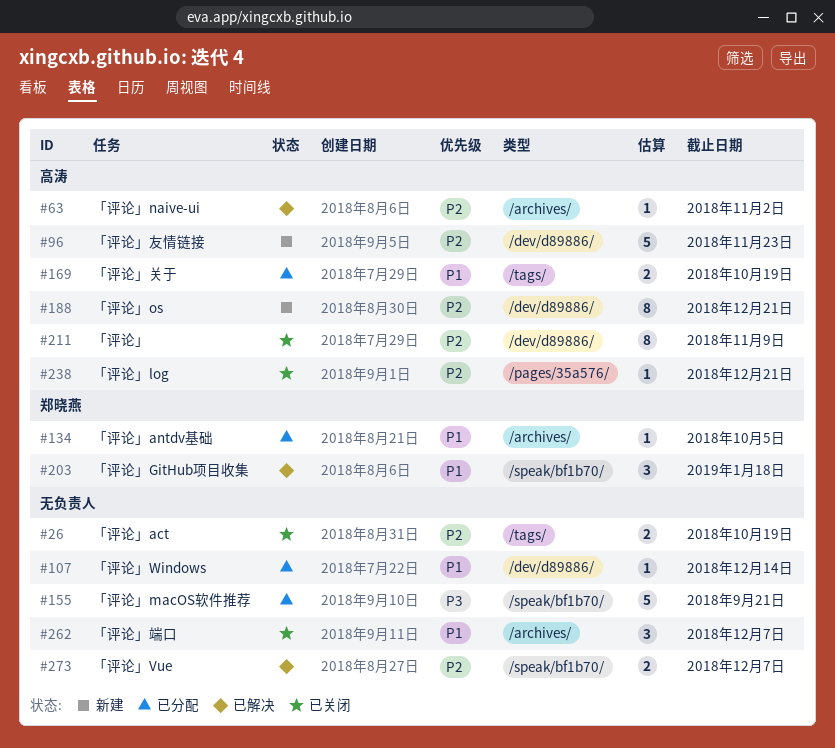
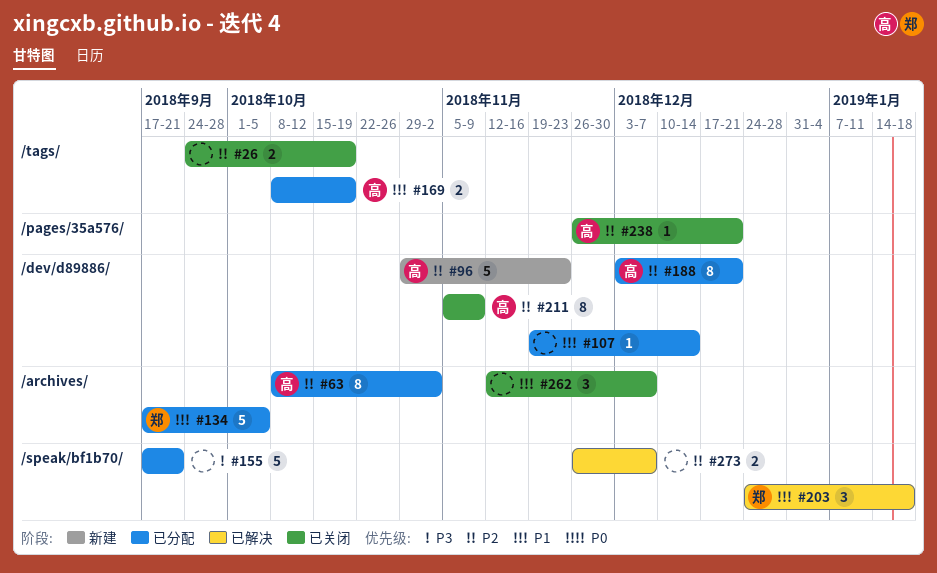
#63, status: 已解决 -> 已分配
#63, estimate: 1 -> 8
#134, estimate: 1 -> 5
#188, status: 新建 -> 已分配

